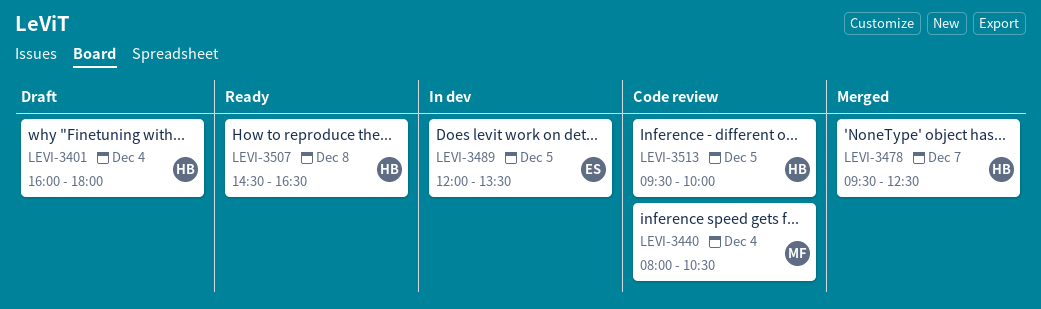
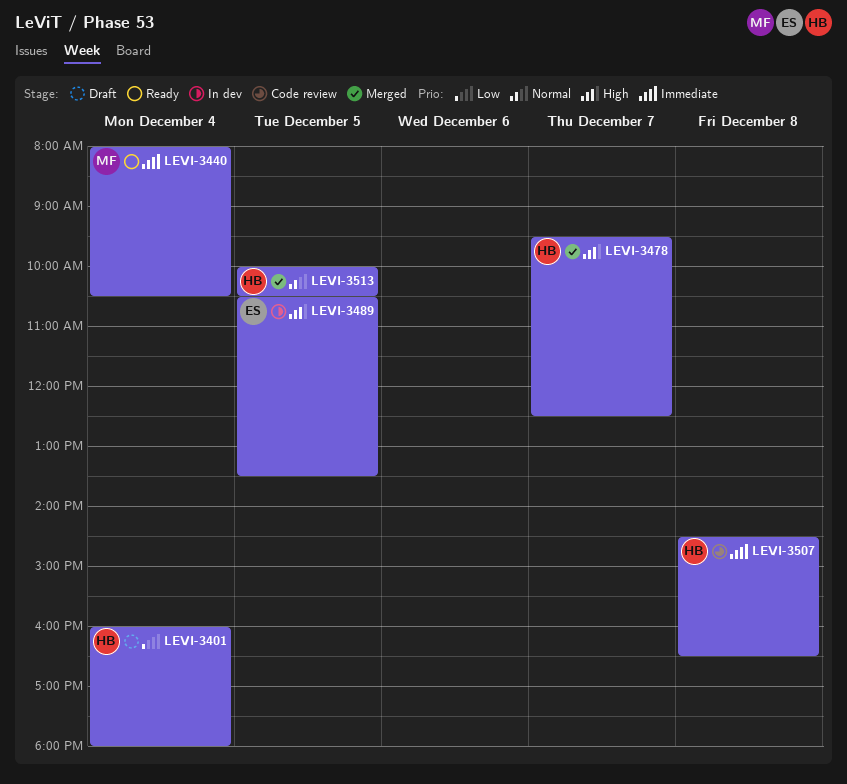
LEVI-3440, status: Code review -> Ready
LEVI-3489, begins: 12:00 -> 10:30
LEVI-3507, status: Ready -> Code review
LEVI-3513, status: Code review -> Merged
LEVI-3513, begins: 09:30 -> 10:00
LEVI-3513, ends: 10:00 -> 10:30

